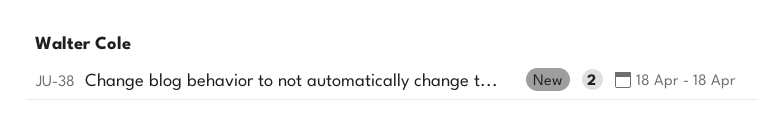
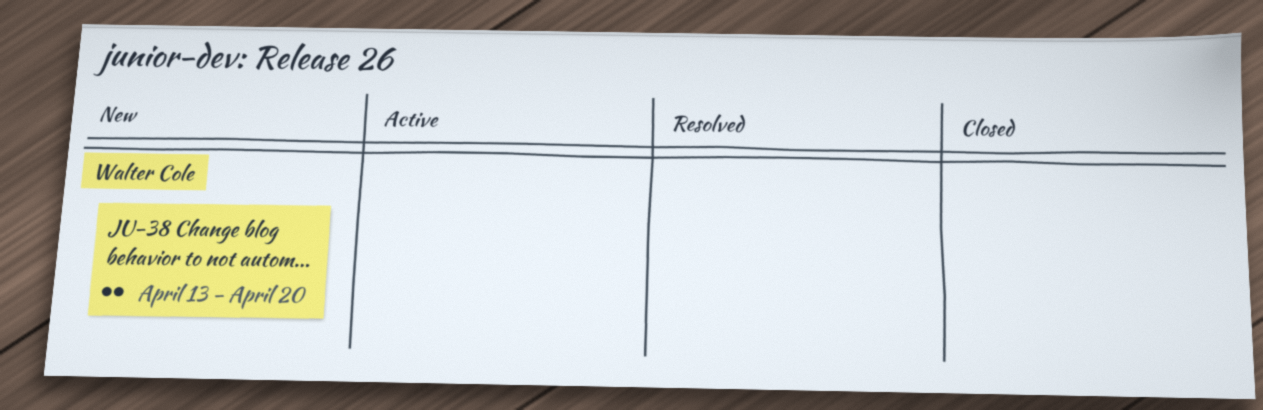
JU-38, start: Apr 18 -> Apr 13
JU-38, due: Apr 18 -> Apr 20

